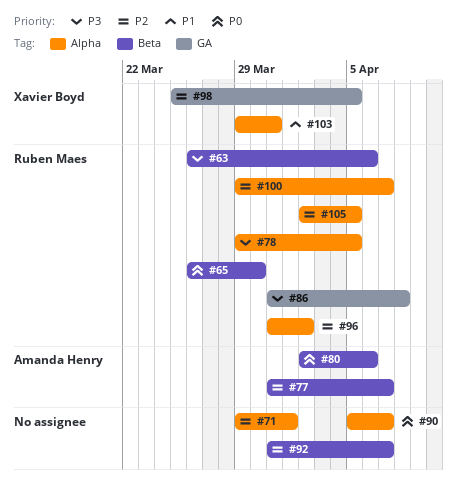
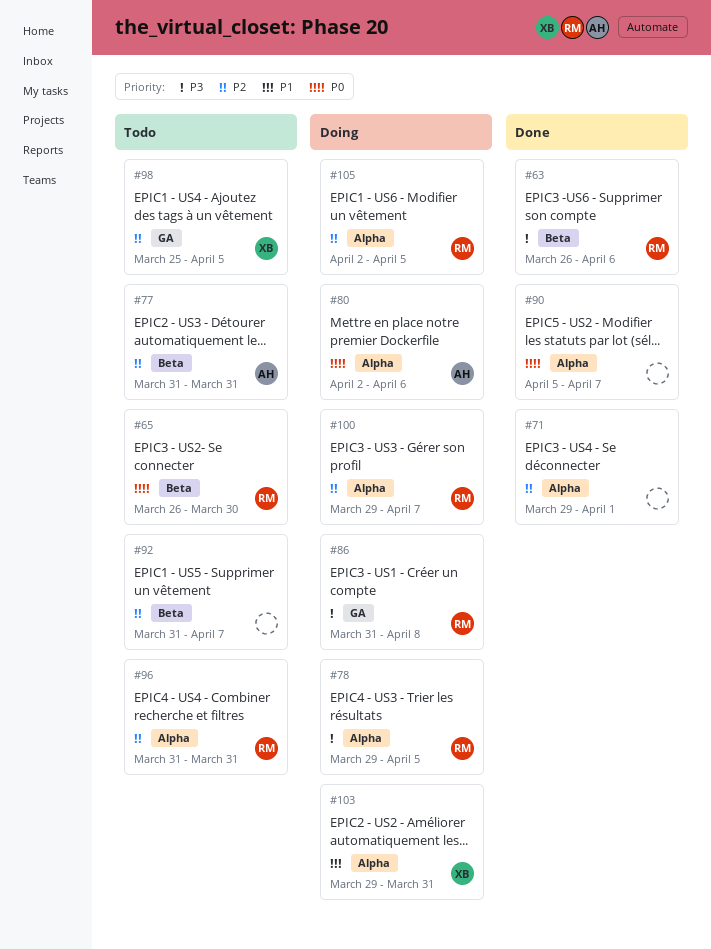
#77, due: Apr 7 -> Mar 31
#80, label: Beta -> Alpha
#96, due: Apr 2 -> Mar 31

